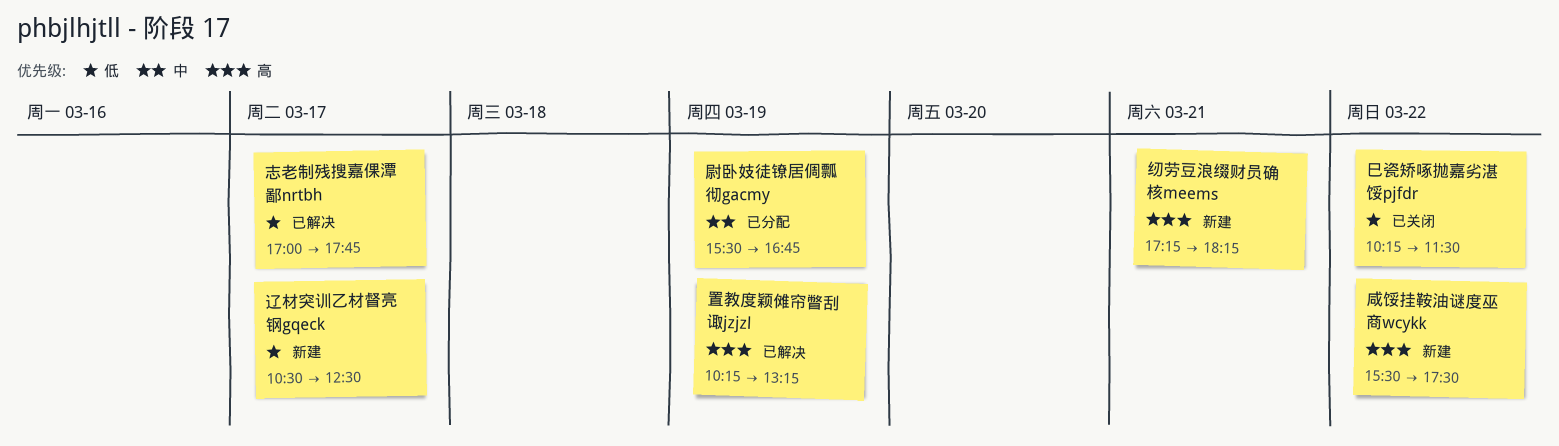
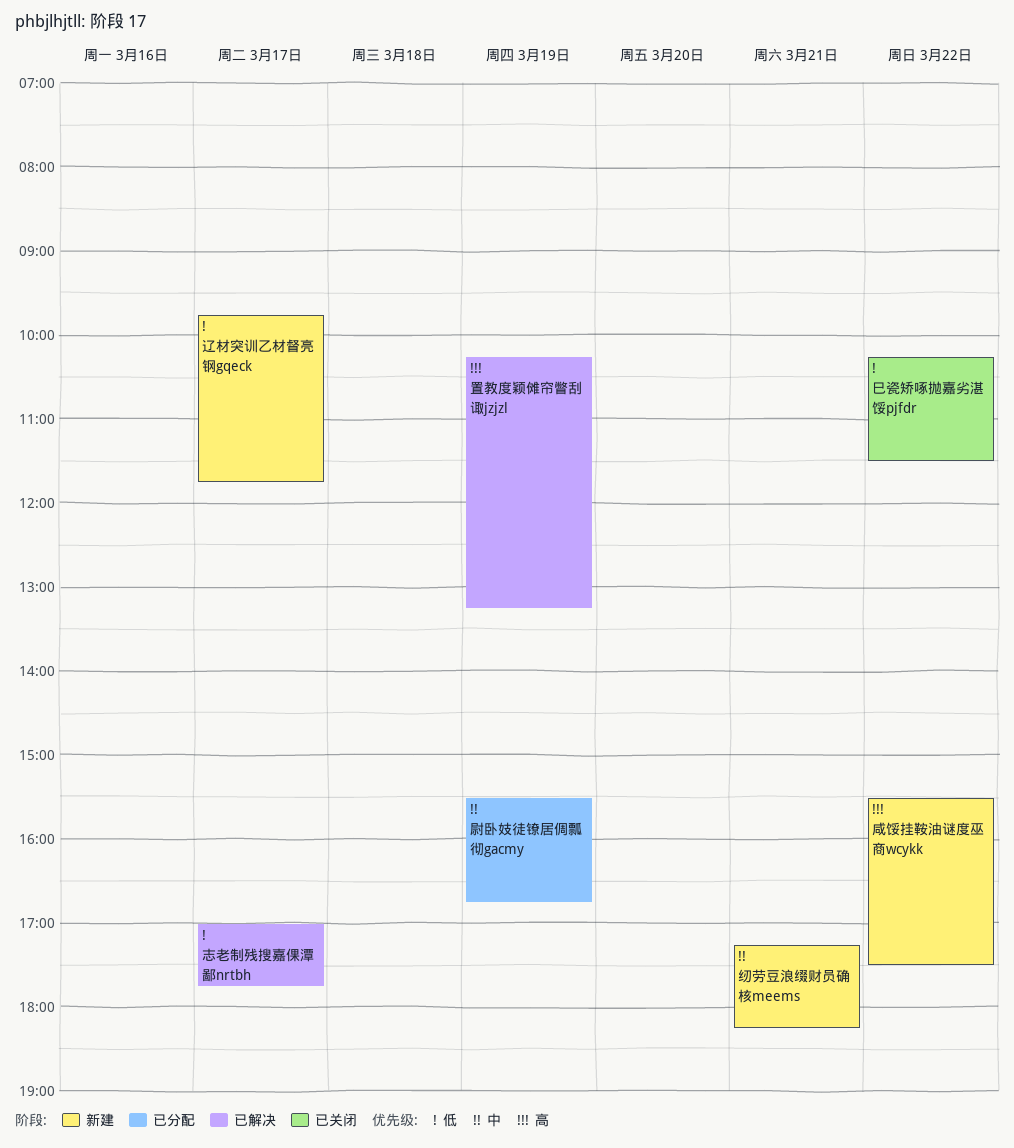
纫劳豆浪缀财员确核meems, priority: 高 -> 中
辽材突训乙材督亮钢gqeck, begins: 10:30 -> 09:45
辽材突训乙材督亮钢gqeck, ends: 12:30 -> 11:45

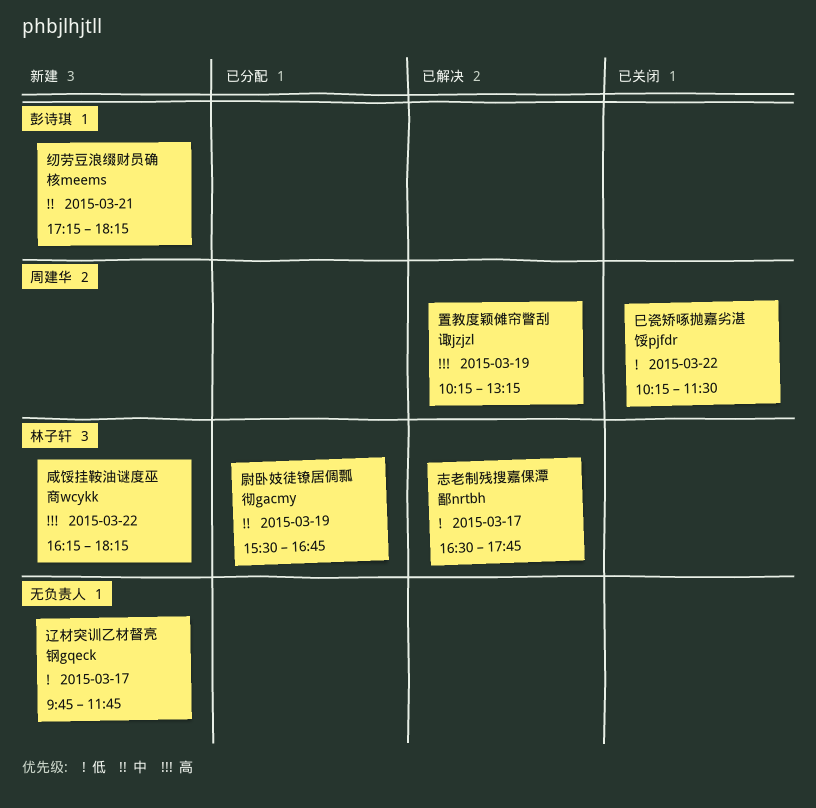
咸馁挂鞍油谜度巫商wcykk, begins: 15:30 -> 16:15
咸馁挂鞍油谜度巫商wcykk, ends: 17:30 -> 18:15
志老制残搜嘉倮潭鄙nrtbh, begins: 17:00 -> 16:30

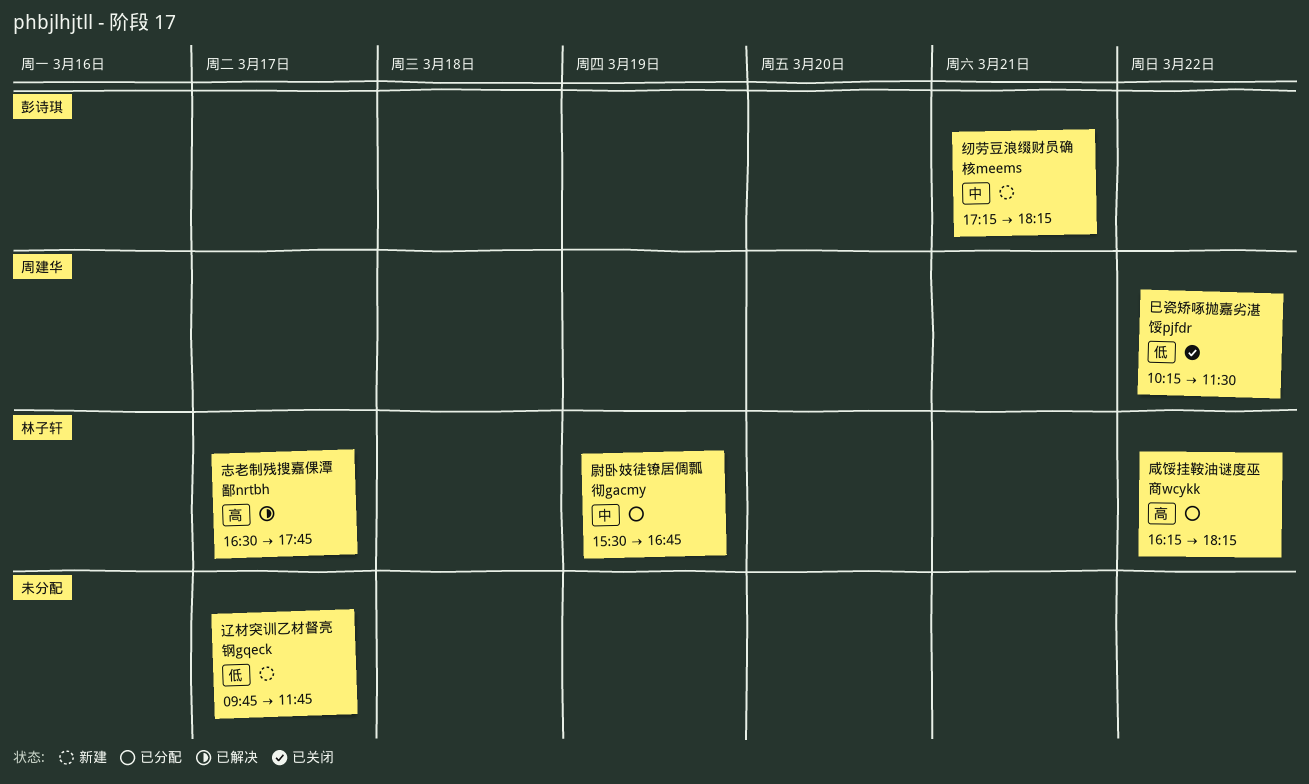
咸馁挂鞍油谜度巫商wcykk, status: 新建 -> 已分配
志老制残搜嘉倮潭鄙nrtbh, priority: 低 -> 高
置教度颖傩帘瞥刮诹jzjzl: present -> none

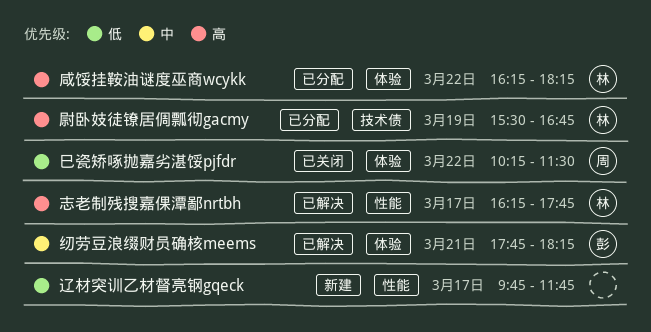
尉卧妓徒镣居倜瓢彻gacmy, priority: 中 -> 高
志老制残搜嘉倮潭鄙nrtbh, begins: 16:30 -> 16:15
纫劳豆浪缀财员确核meems, status: 新建 -> 已解决
纫劳豆浪缀财员确核meems, begins: 17:15 -> 17:45

